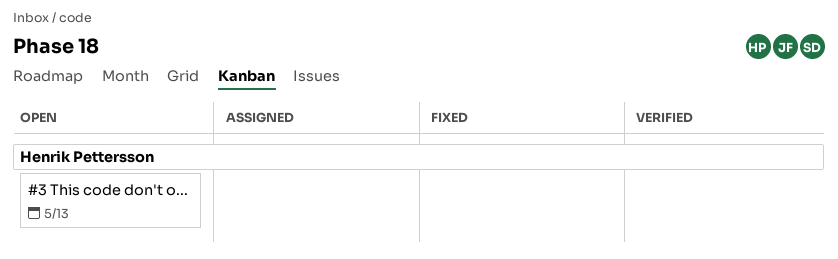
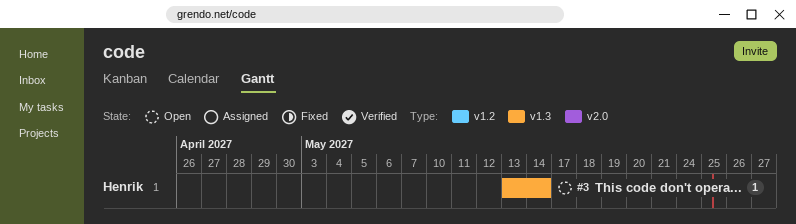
#3, due: May 13 -> May 14

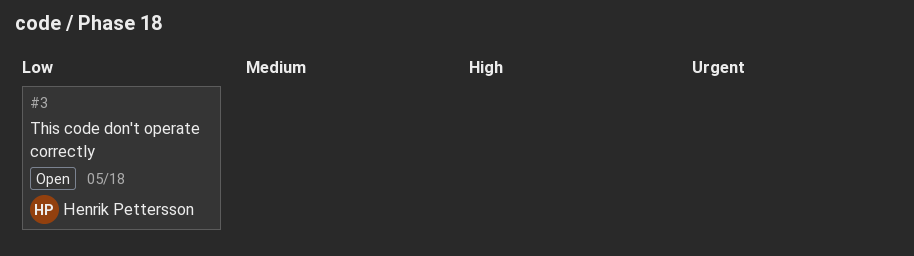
#3, due: May 14 -> May 18

